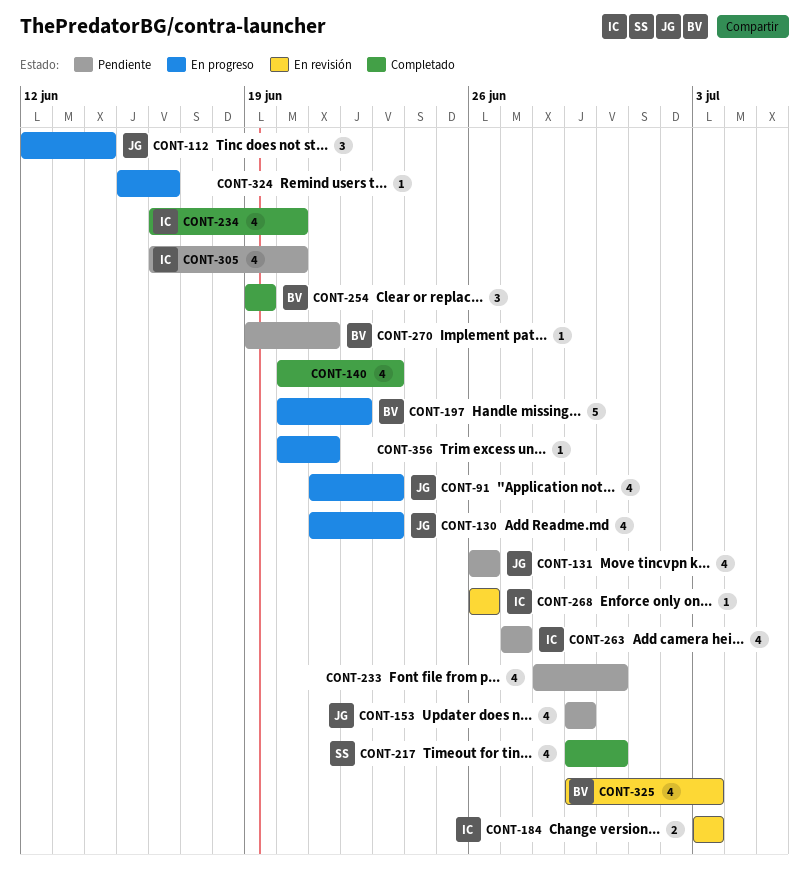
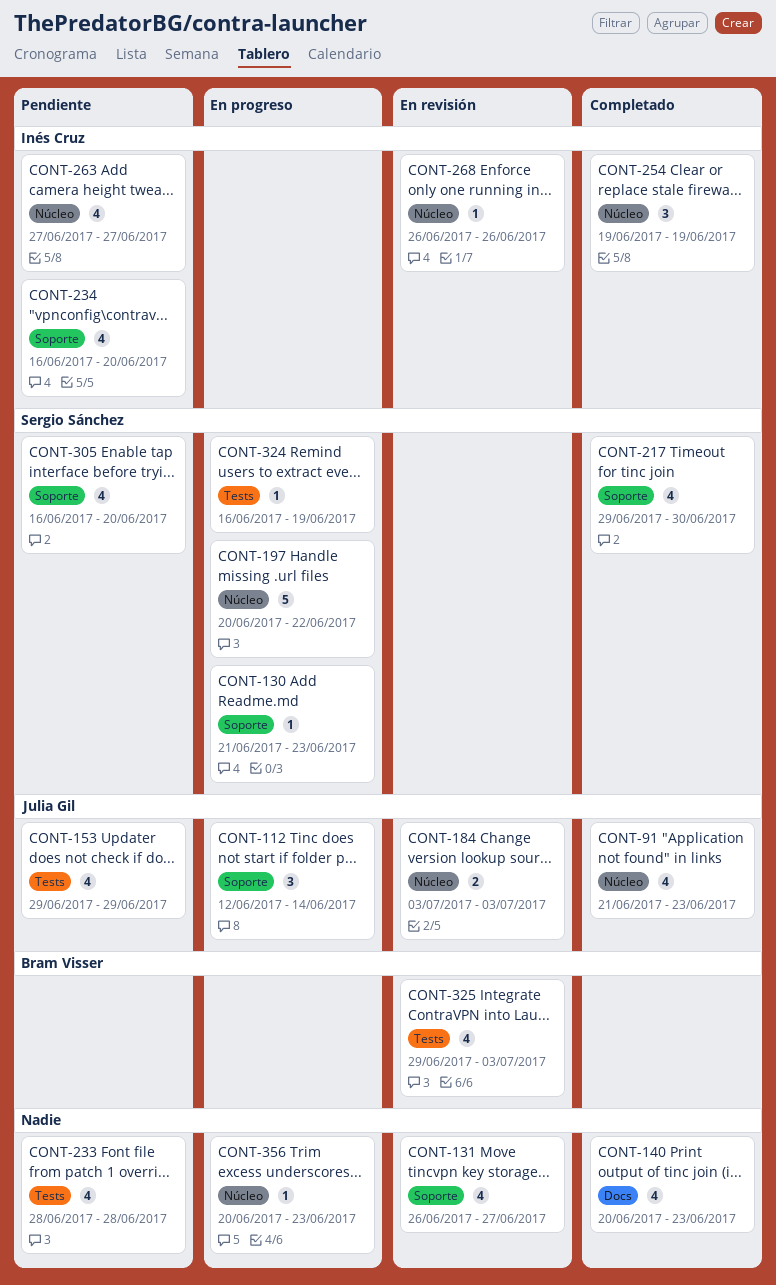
CONT-91, status: En progreso -> Completado
CONT-130, owner: Julia Gil -> Sergio Sánchez
CONT-130, estimate: 4 -> 1
CONT-131, status: Pendiente -> En revisión
CONT-131, owner: Julia Gil -> none
CONT-131, due: Jun 26 -> Jun 27
CONT-184, owner: Inés Cruz -> Julia Gil
CONT-197, owner: Bram Visser -> Sergio Sánchez
CONT-233, due: Jun 30 -> Jun 28
CONT-234, status: Completado -> Pendiente
CONT-254, owner: Bram Visser -> Inés Cruz
CONT-270: present -> none
CONT-305, owner: Inés Cruz -> Sergio Sánchez
CONT-324, owner: none -> Sergio Sánchez
CONT-324, start: Jun 15 -> Jun 16
CONT-324, due: Jun 16 -> Jun 19
CONT-356, due: Jun 21 -> Jun 23

